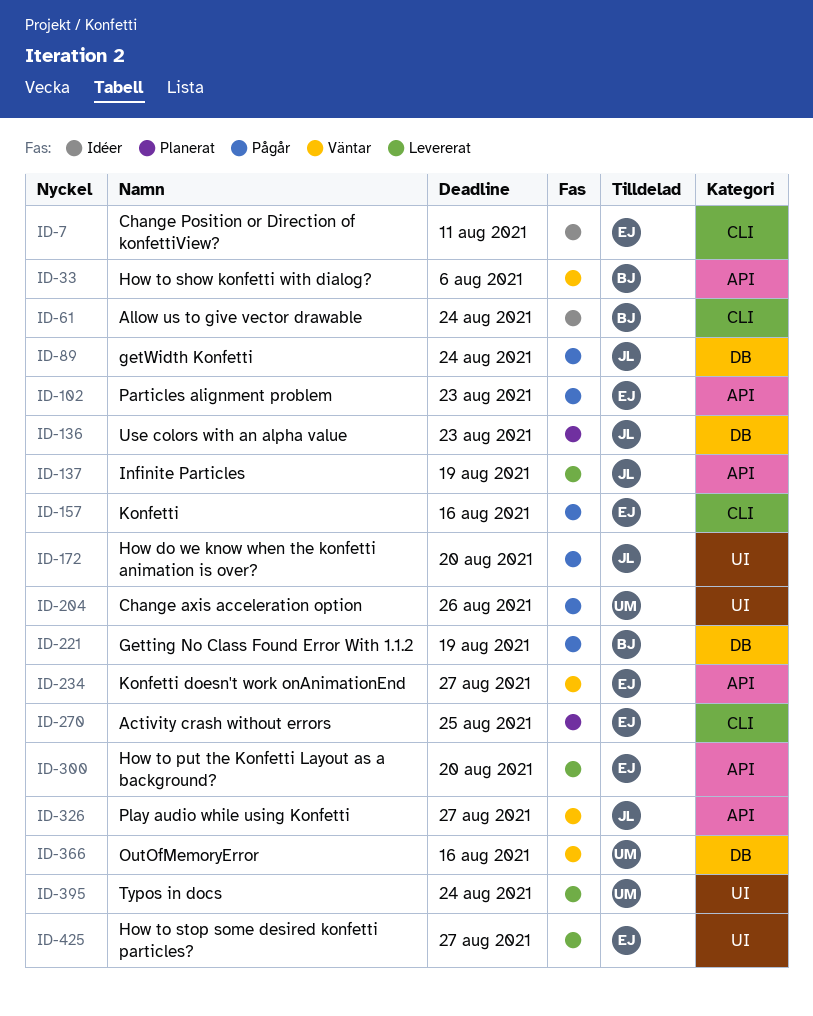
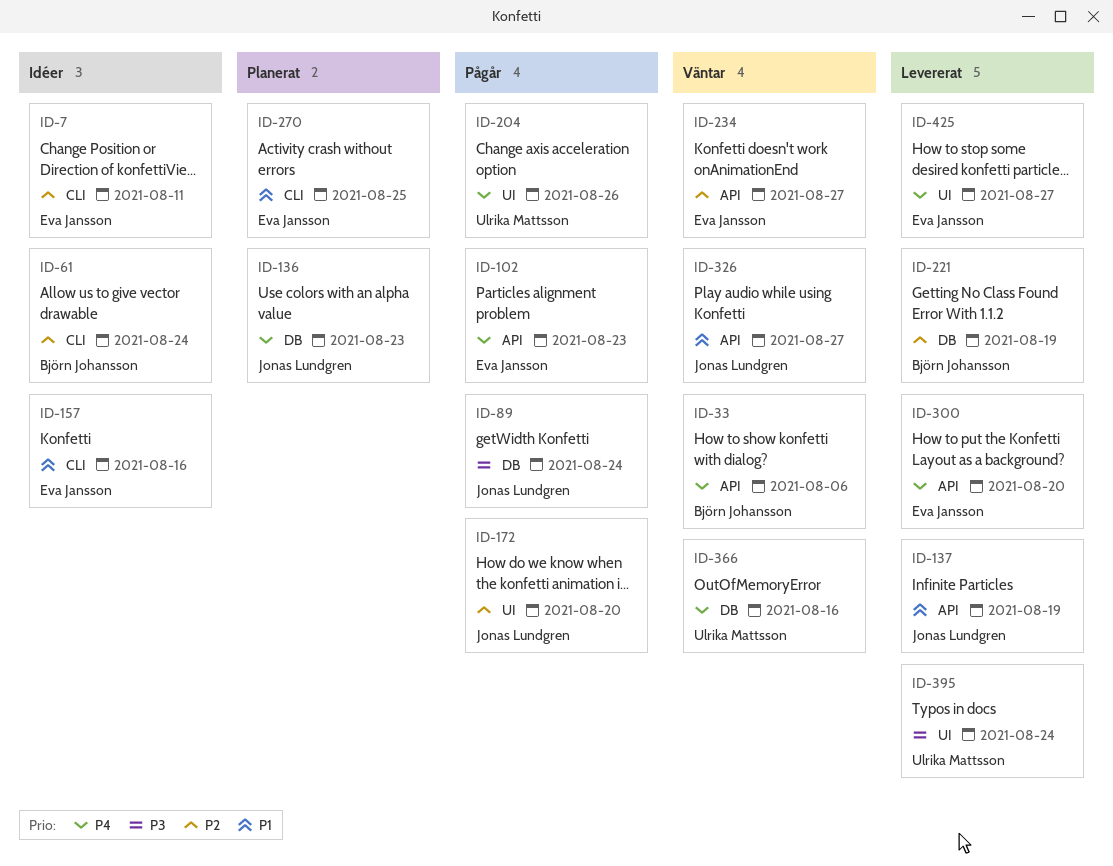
ID-157, status: Pågår -> Idéer
ID-221, status: Pågår -> Levererat

